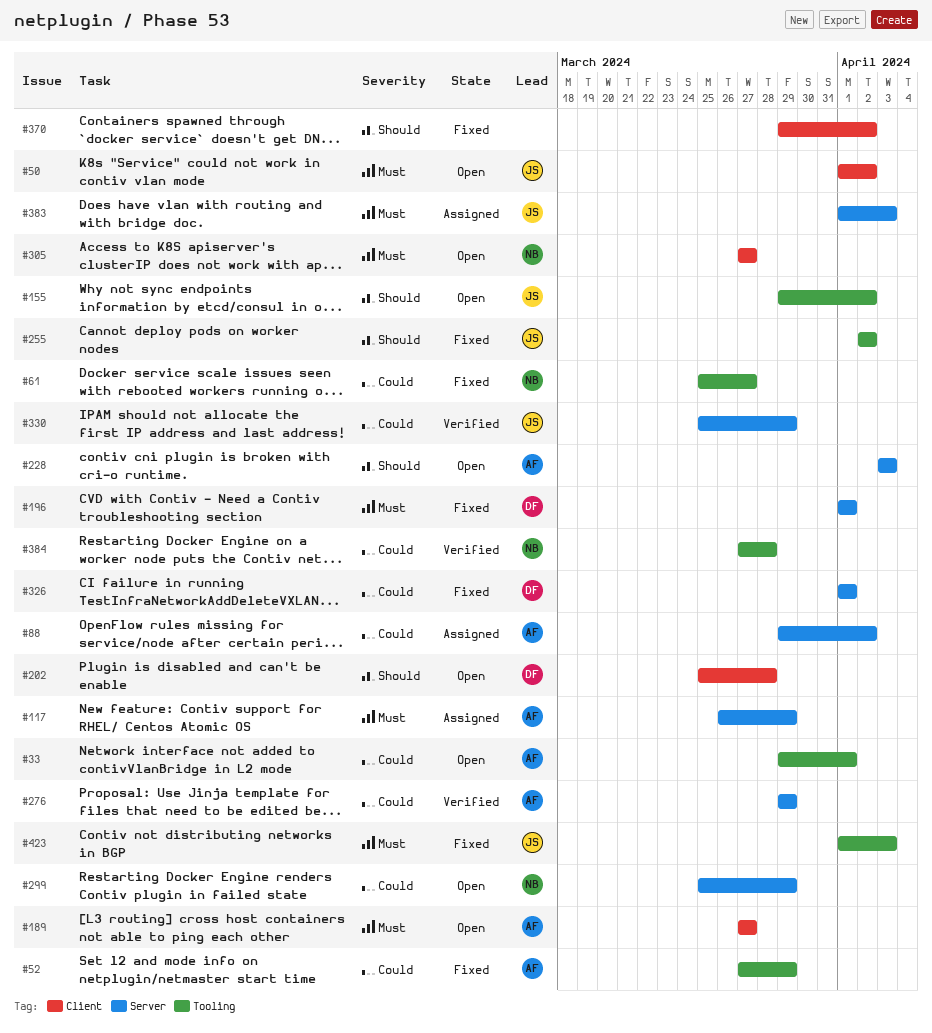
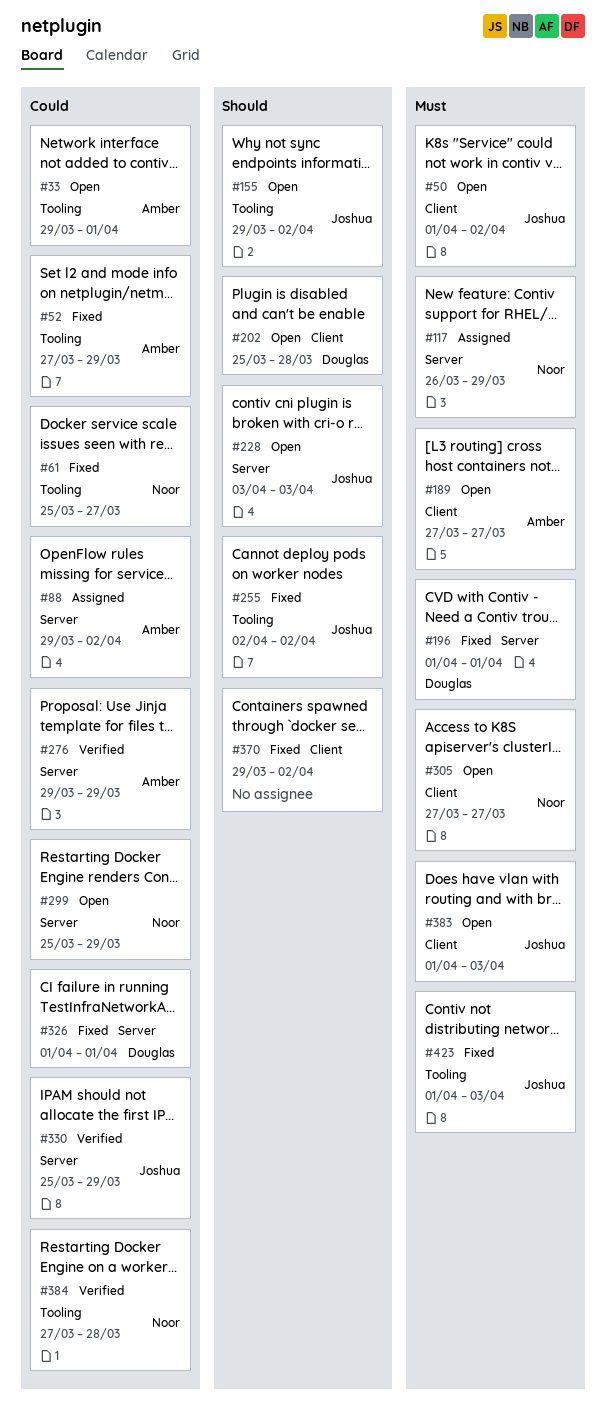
#117, owner: Amber -> Noor
#228, owner: Amber -> Joshua
#383, status: Assigned -> Open
#383, label: Server -> Client

